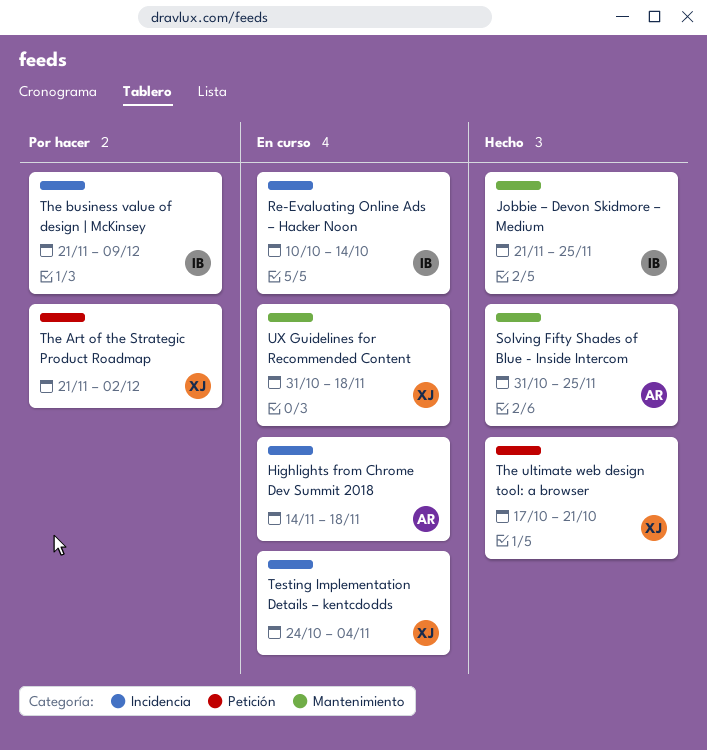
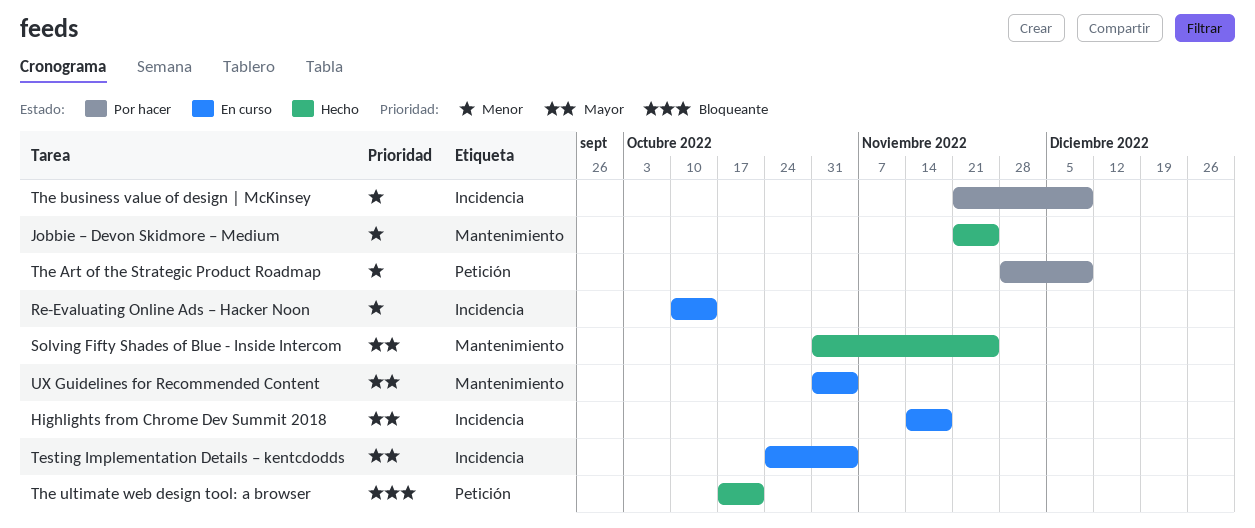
The Art of the Strategic Product Roadmap, start: Nov 21 -> Nov 28
The Art of the Strategic Product Roadmap, due: Dec 2 -> Dec 9
UX Guidelines for Recommended Content, due: Nov 18 -> Nov 4

